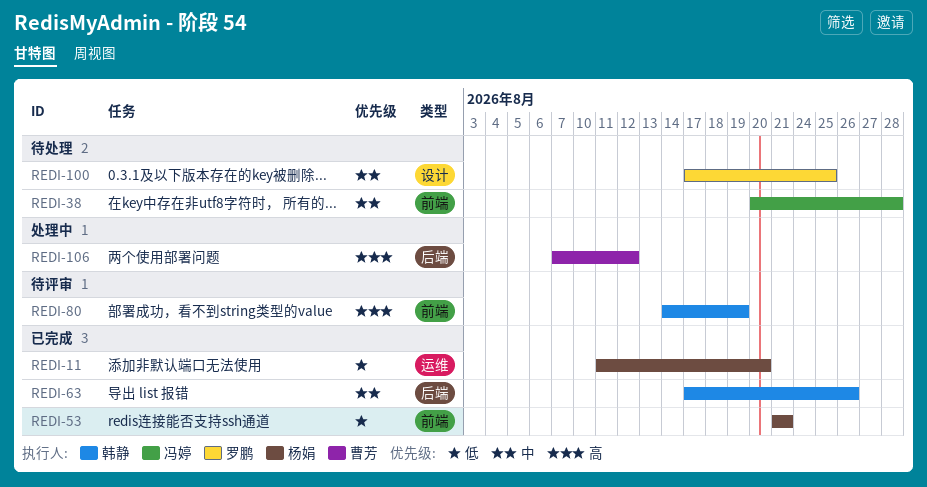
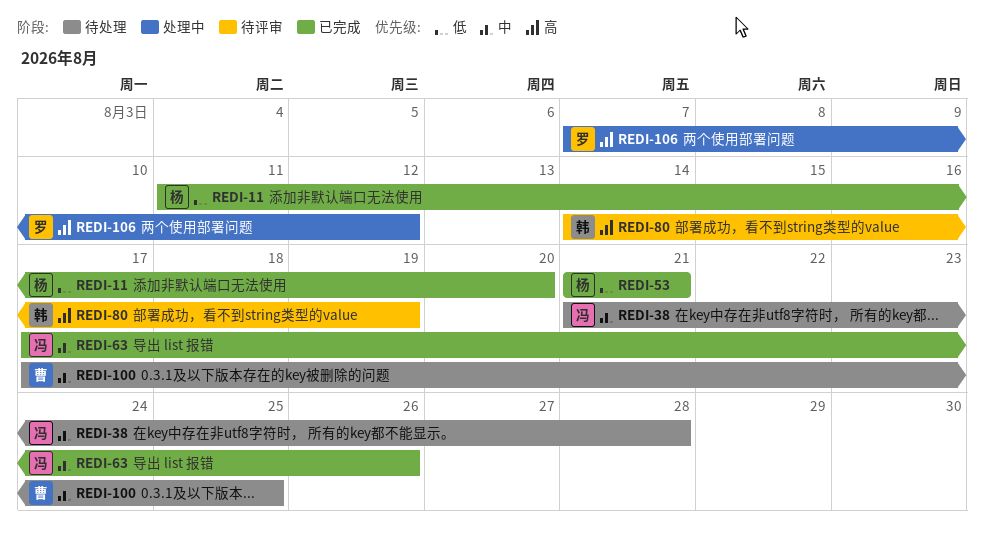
REDI-38, start: Aug 20 -> Aug 21
REDI-63, owner: 韩静 -> 冯婷
REDI-100, owner: 罗鹏 -> 曹芳
REDI-106, owner: 曹芳 -> 罗鹏

